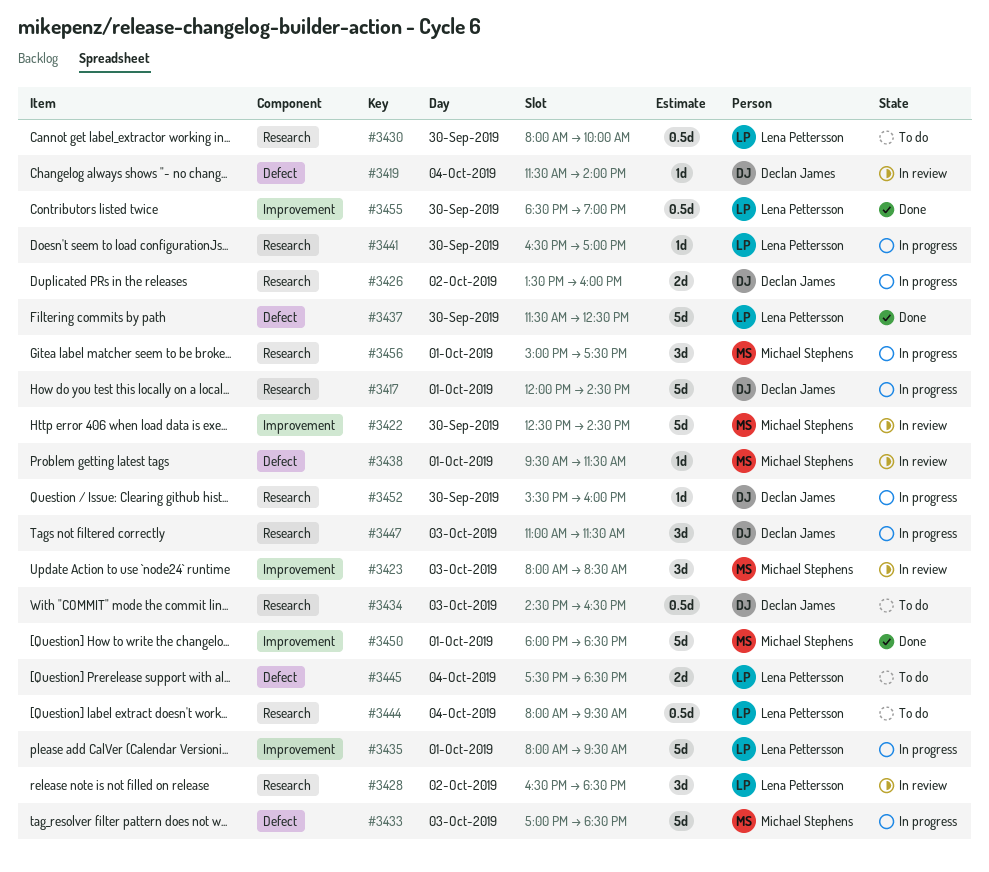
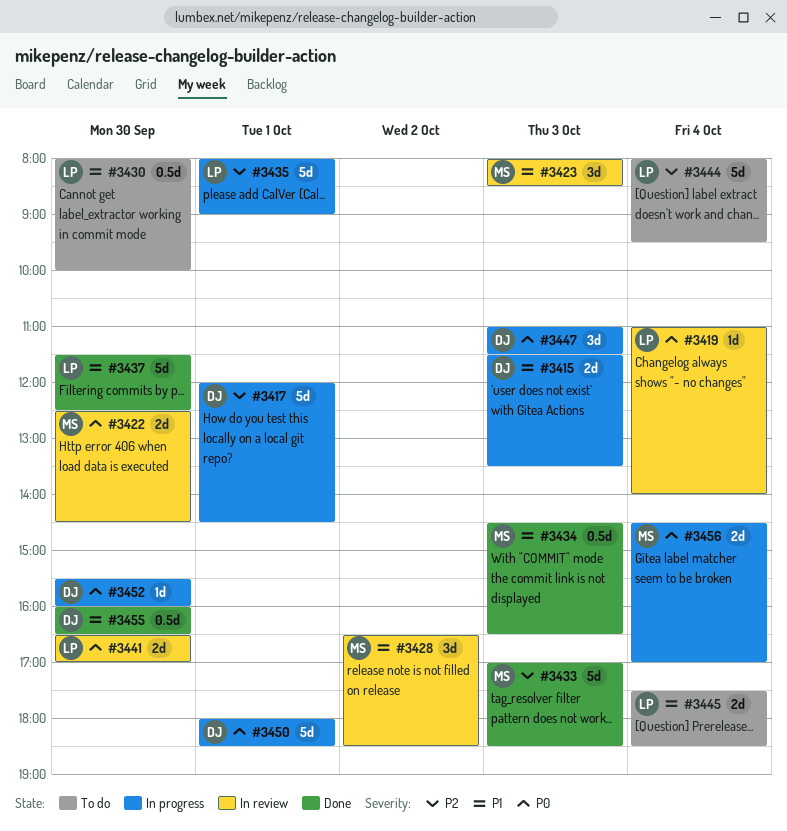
#3415: none -> present
#3419, owner: Declan James -> Lena Pettersson
#3419, begins: 11:30 -> 11:00
#3422, estimate: 5d -> 2d
#3426: present -> none
#3428, owner: Lena Pettersson -> Michael Stephens
#3433, status: In progress -> Done
#3434, status: To do -> Done
#3434, owner: Declan James -> Michael Stephens
#3435, ends: 09:30 -> 09:00
#3438: present -> none
#3441, status: In progress -> In review
#3441, estimate: 1d -> 2d
#3444, estimate: 0.5d -> 5d
#3450, status: Done -> In progress
#3450, owner: Michael Stephens -> Declan James
#3455, owner: Lena Pettersson -> Declan James
#3455, begins: 18:30 -> 16:00
#3455, ends: 19:00 -> 16:30
#3456, estimate: 3d -> 2d
#3456, day: Oct 1 -> Oct 4
#3456, begins: 15:00 -> 14:30
#3456, ends: 17:30 -> 17:00

